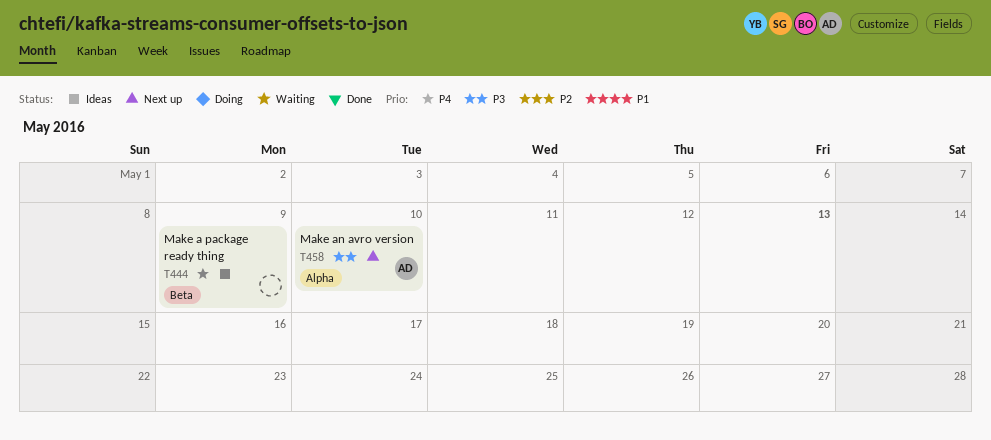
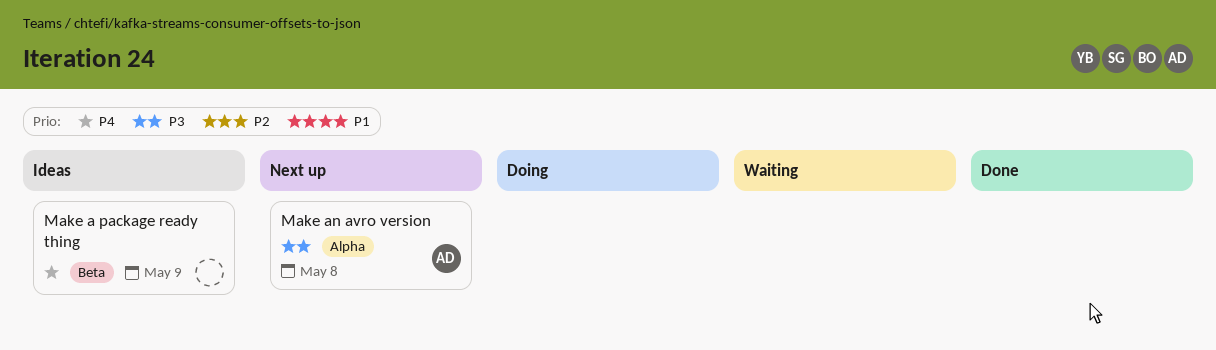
Make an avro version, due: May 10 -> May 8

